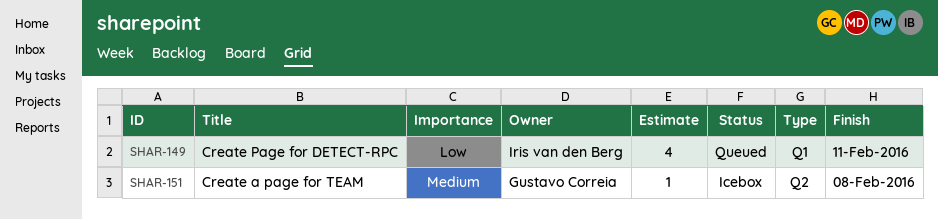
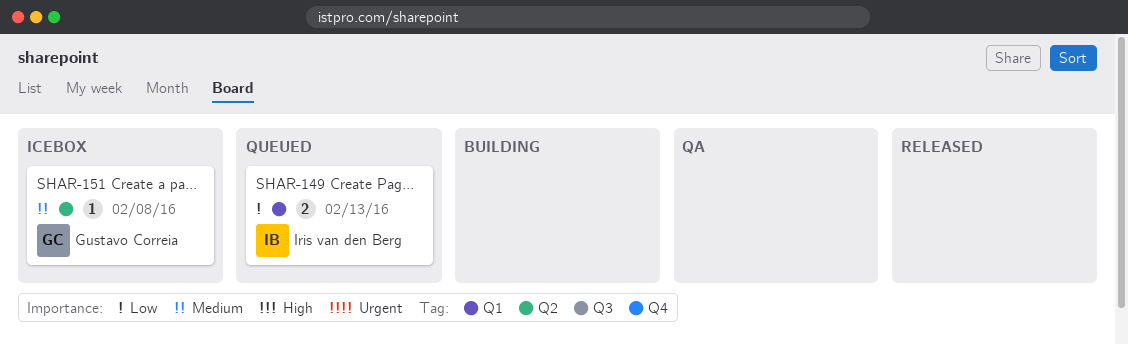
SHAR-149, estimate: 4 -> 2
SHAR-149, due: Feb 11 -> Feb 13

